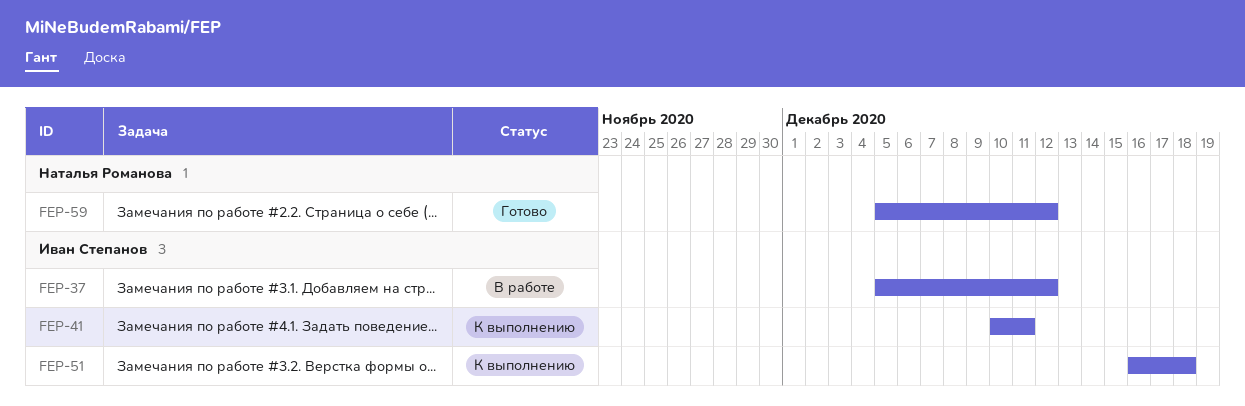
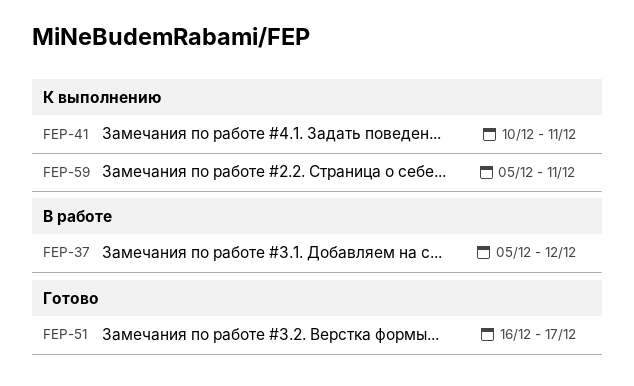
FEP-51, status: К выполнению -> Готово
FEP-51, due: Dec 18 -> Dec 17
FEP-59, status: Готово -> К выполнению
FEP-59, due: Dec 12 -> Dec 11

